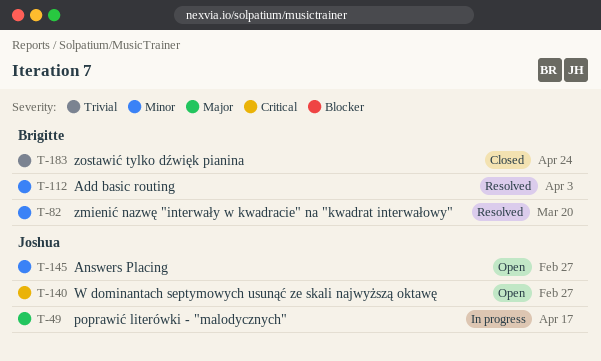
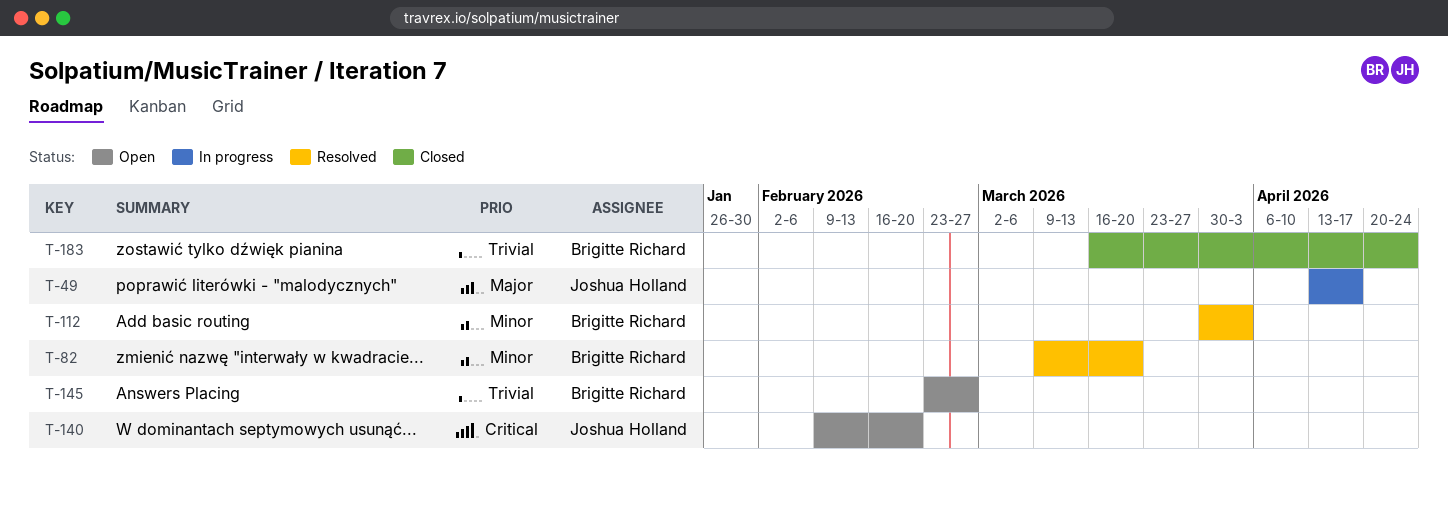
T-140, due: Feb 27 -> Feb 20
T-145, owner: Joshua Holland -> Brigitte Richard
T-145, priority: Minor -> Trivial

